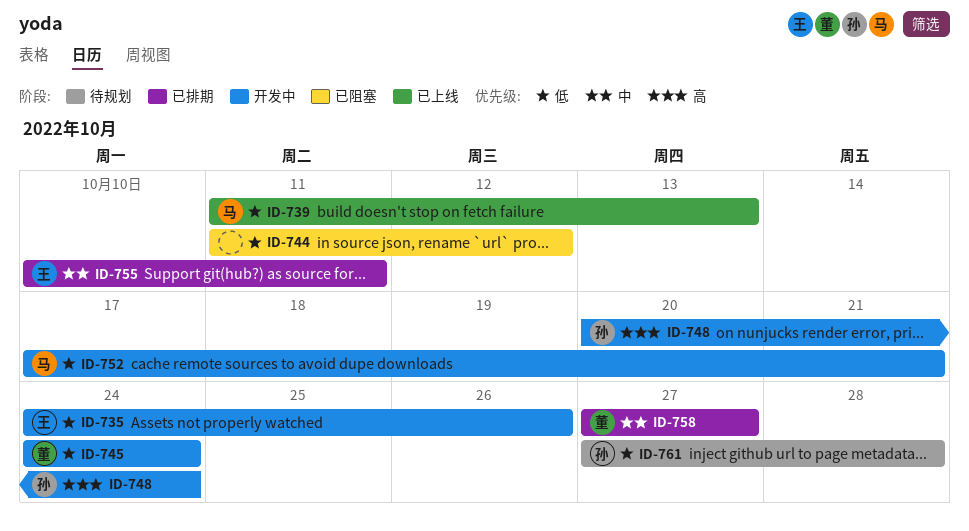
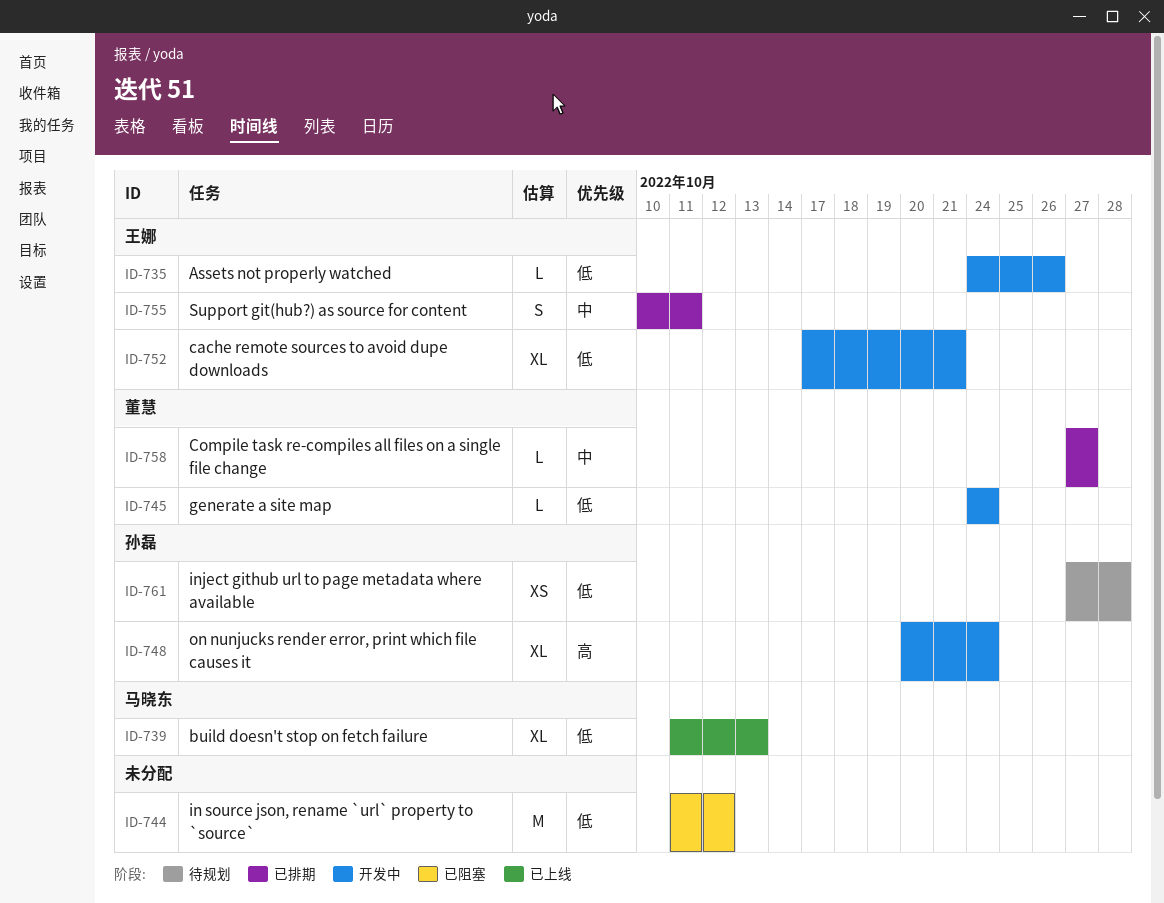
ID-752, owner: 马晓东 -> 王娜

